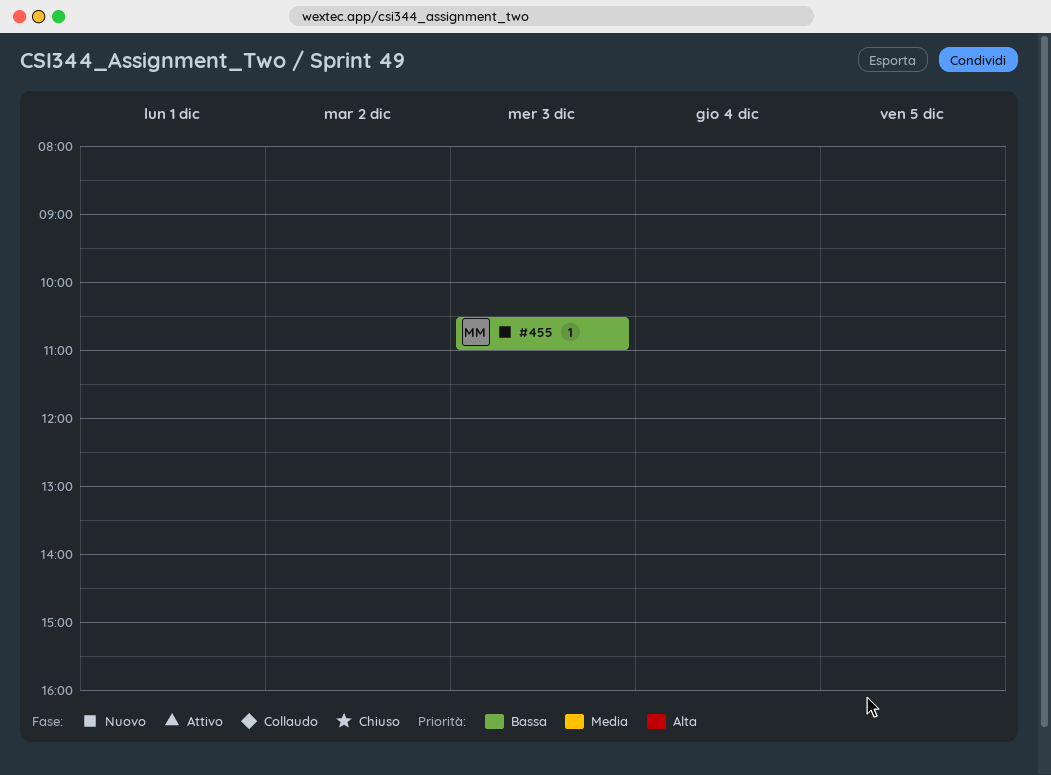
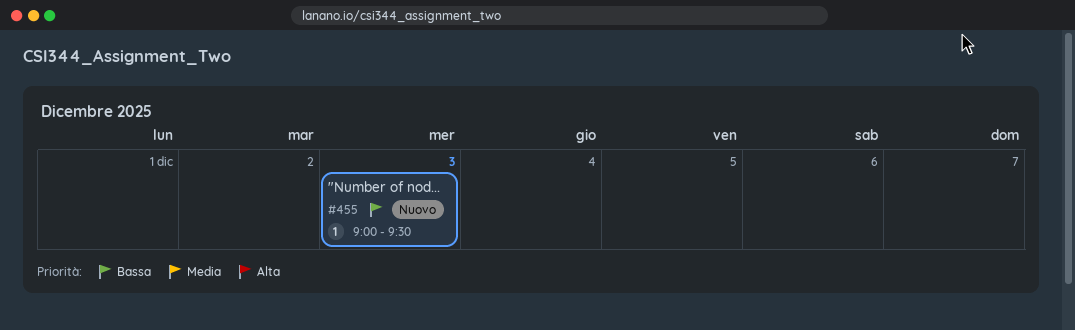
#455, begins: 10:30 -> 09:00
#455, ends: 11:00 -> 09:30

